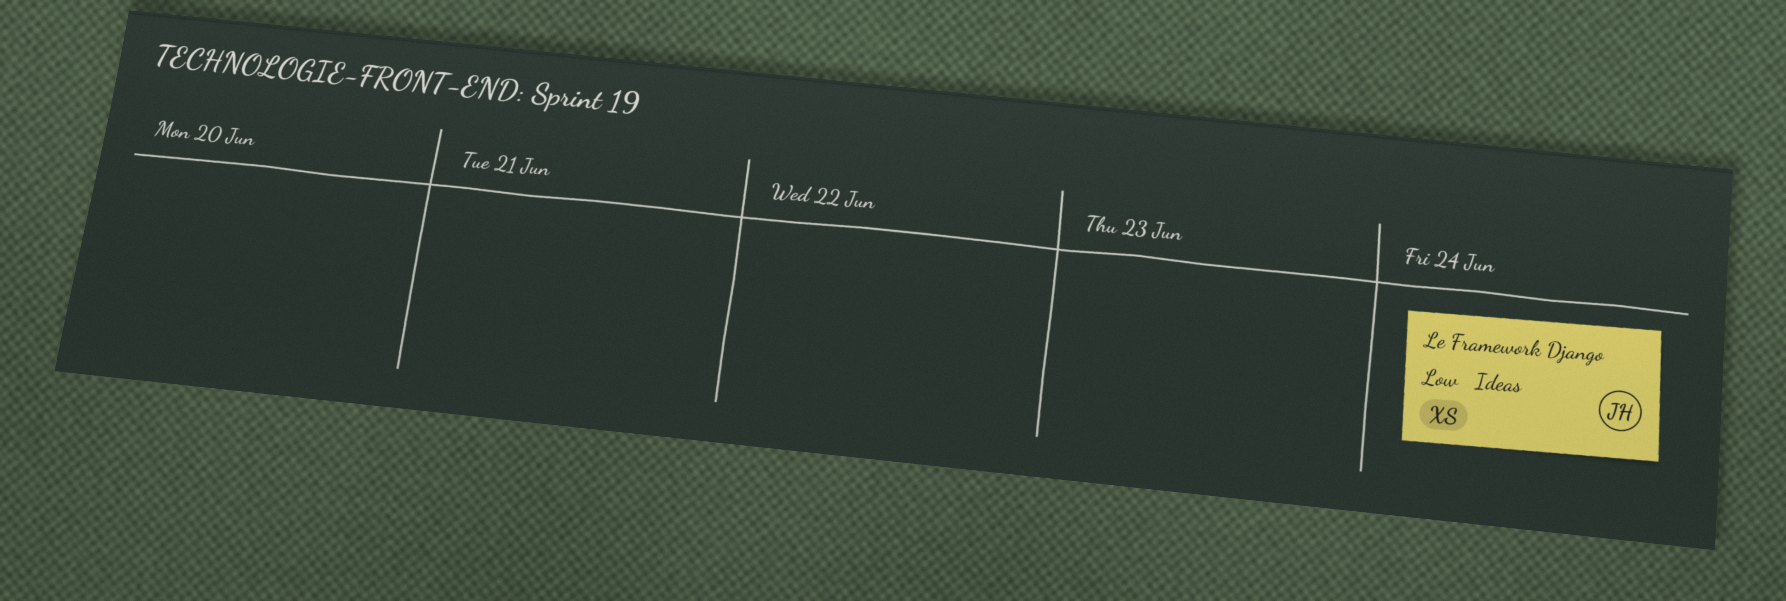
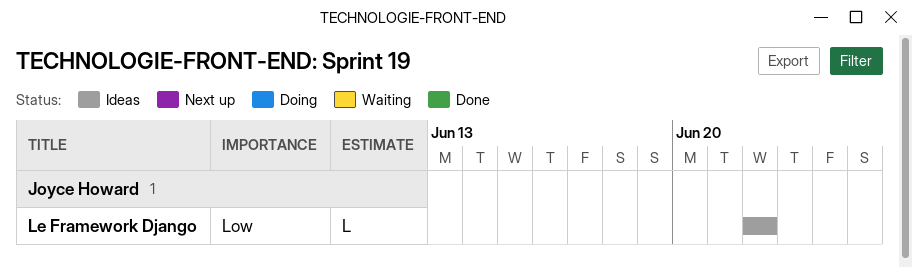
Le Framework Django, estimate: XS -> L
Le Framework Django, due: Jun 24 -> Jun 22

